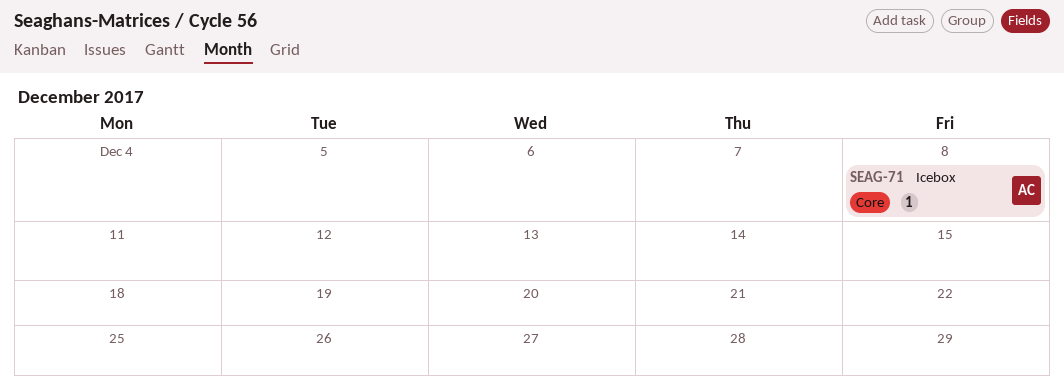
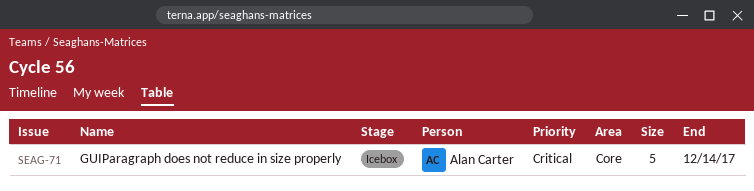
SEAG-71, estimate: 1 -> 5
SEAG-71, due: Dec 8 -> Dec 14

